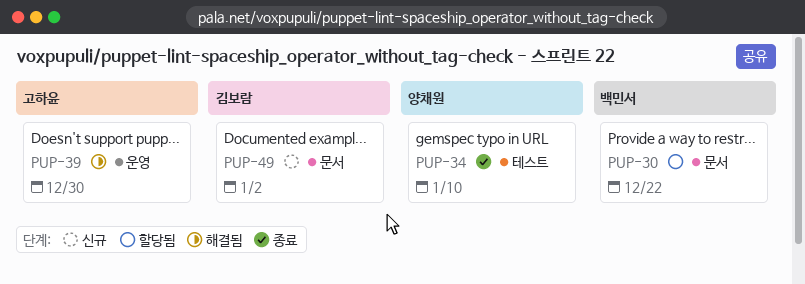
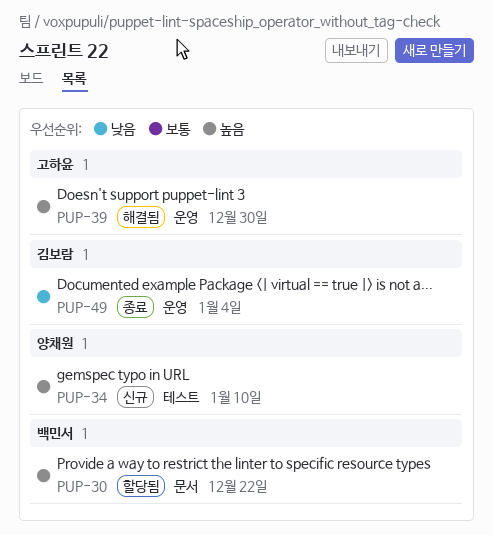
PUP-34, status: 종료 -> 신규
PUP-49, status: 신규 -> 종료
PUP-49, label: 문서 -> 운영
PUP-49, due: Jan 2 -> Jan 4

